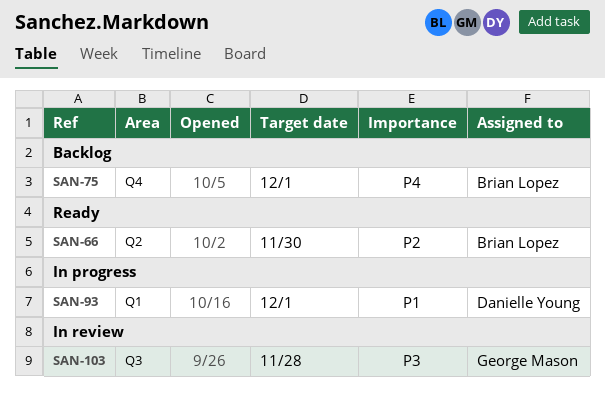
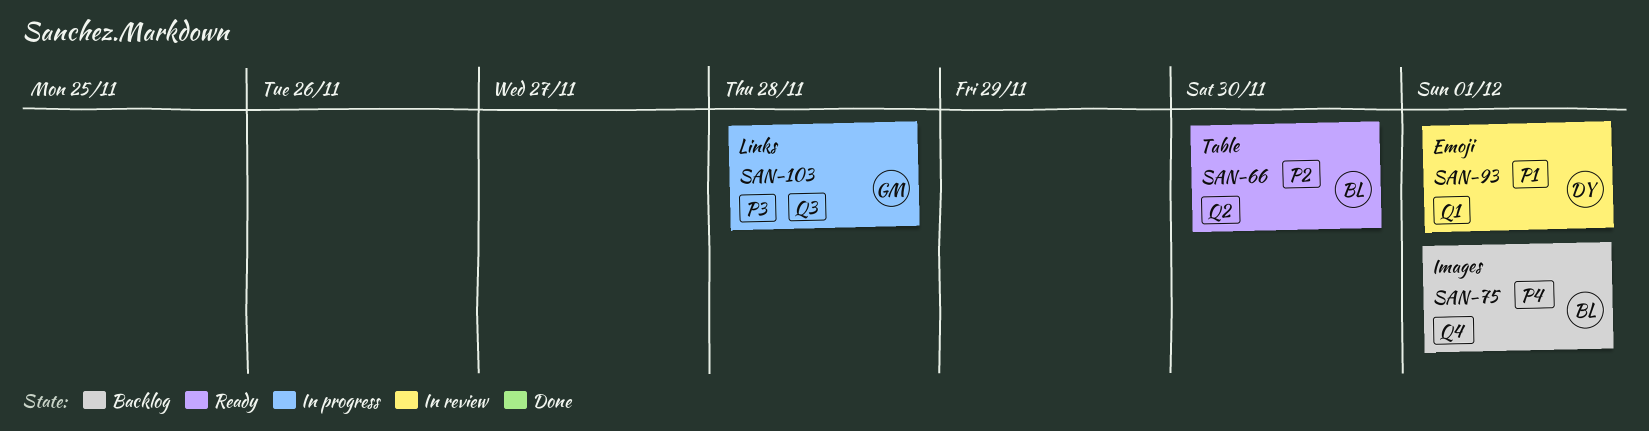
SAN-93, status: In progress -> In review
SAN-103, status: In review -> In progress

